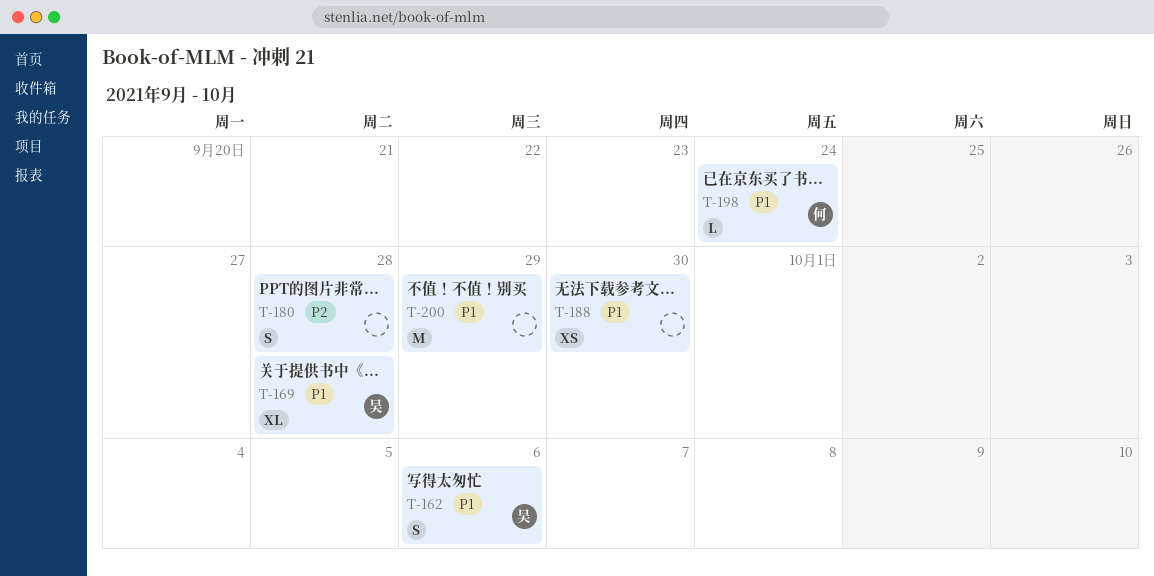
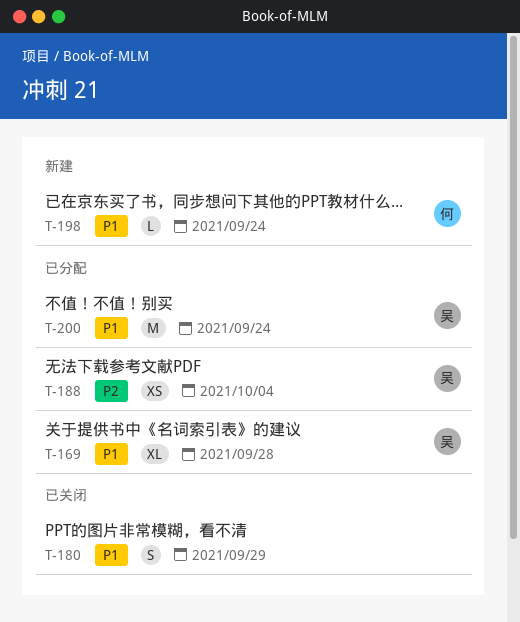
T-162: present -> none
T-180, priority: P2 -> P1
T-180, due: Sep 28 -> Sep 29
T-188, owner: none -> 吴
T-188, priority: P1 -> P2
T-188, due: Sep 30 -> Oct 4
T-200, owner: none -> 吴
T-200, due: Sep 29 -> Sep 24

